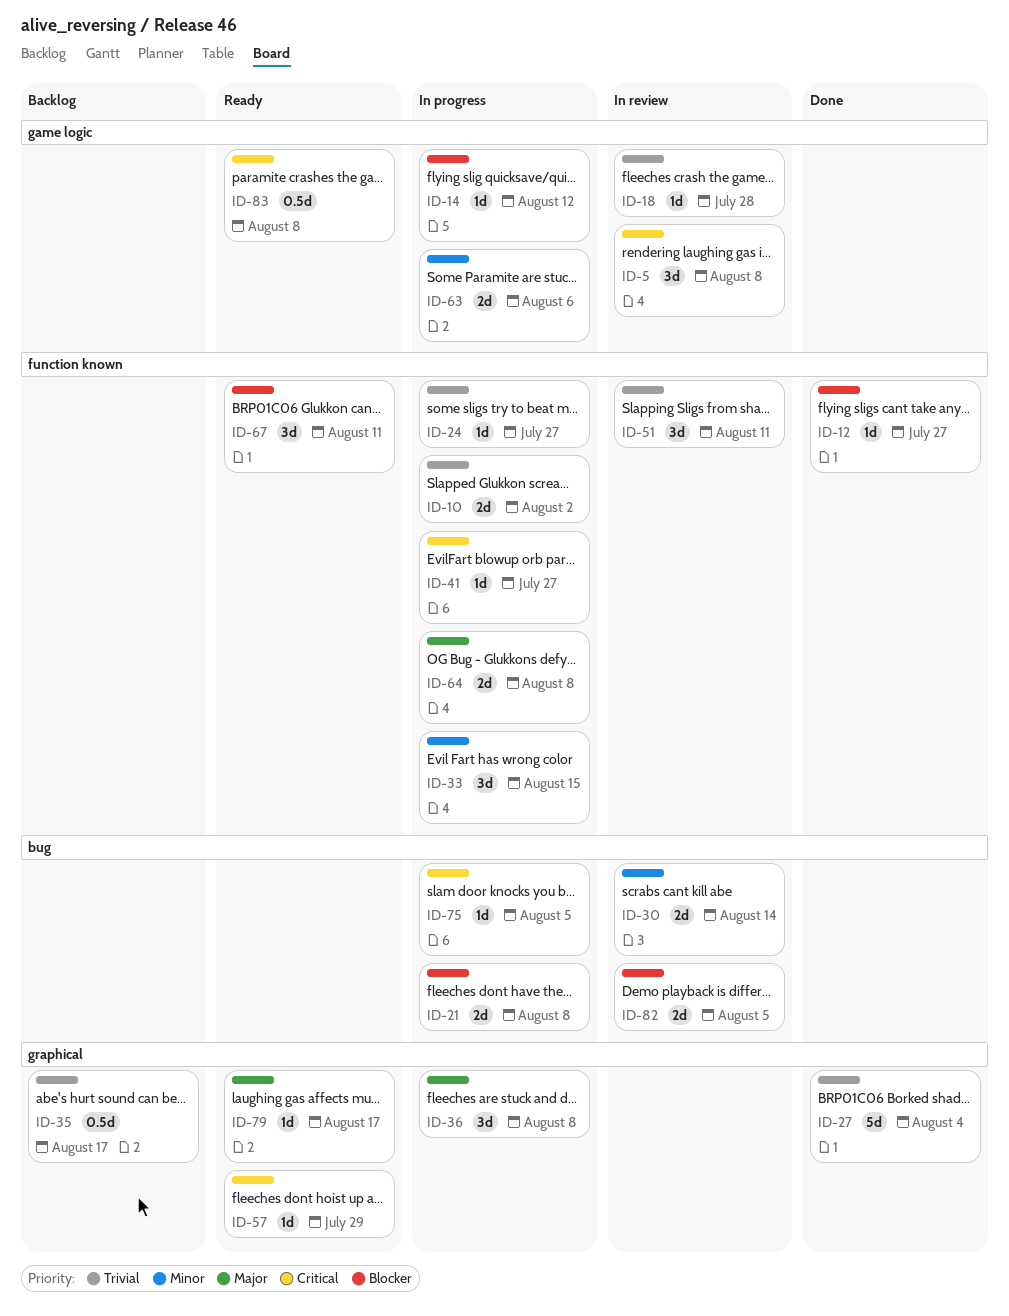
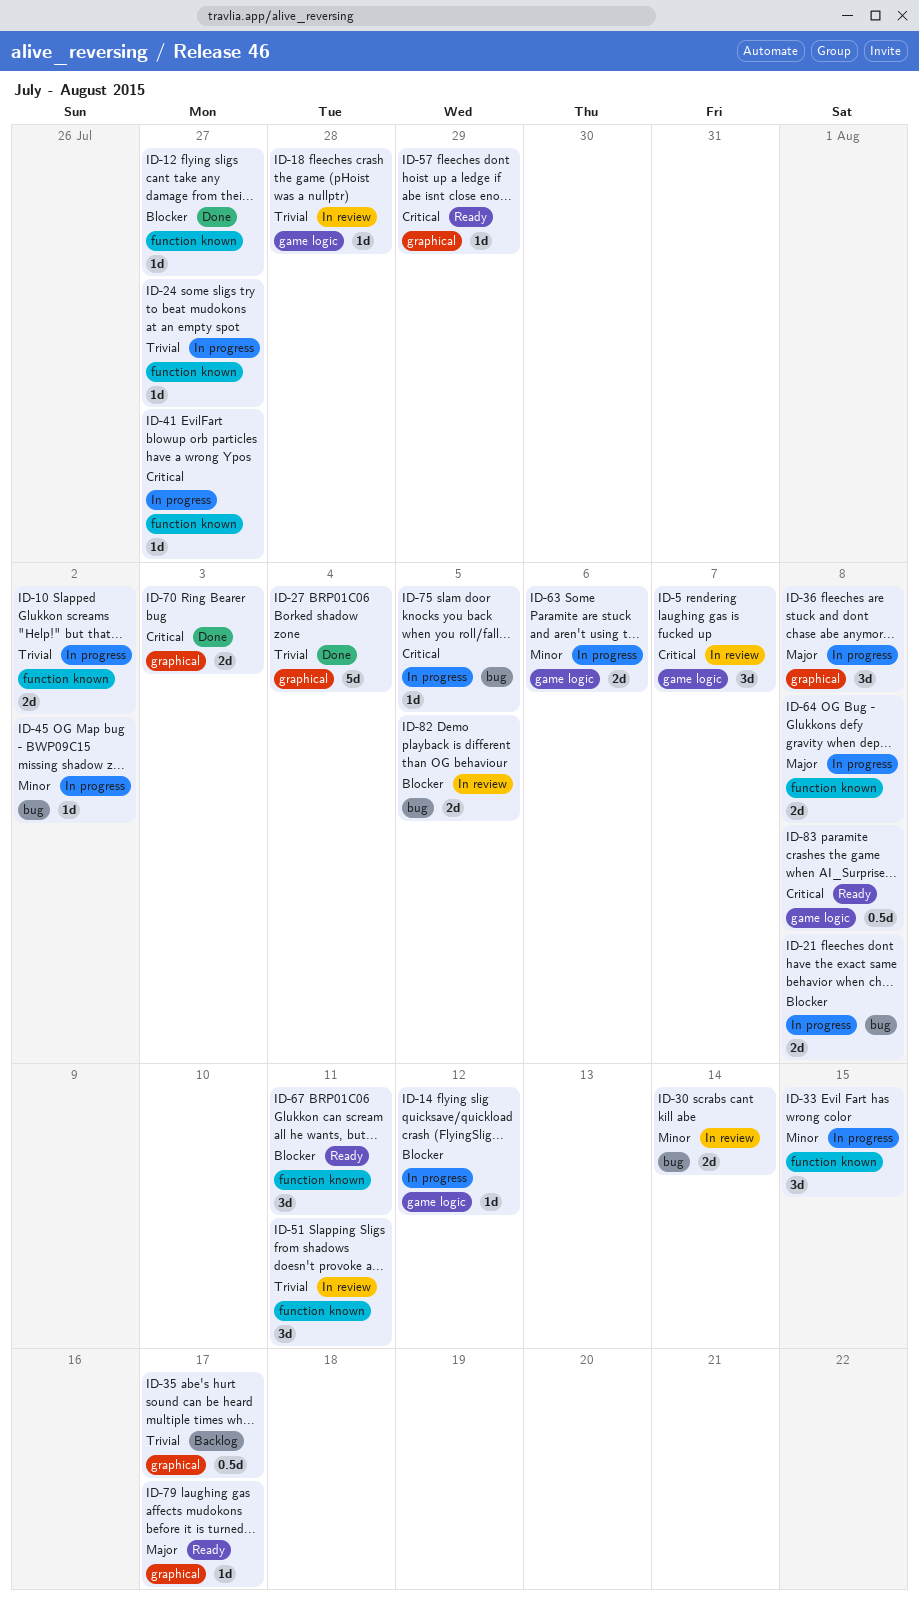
ID-5, due: Aug 8 -> Aug 7
ID-45: none -> present
ID-70: none -> present

